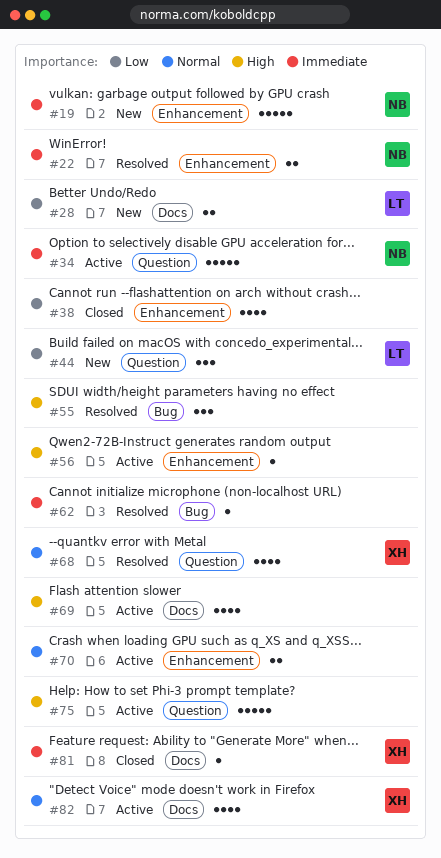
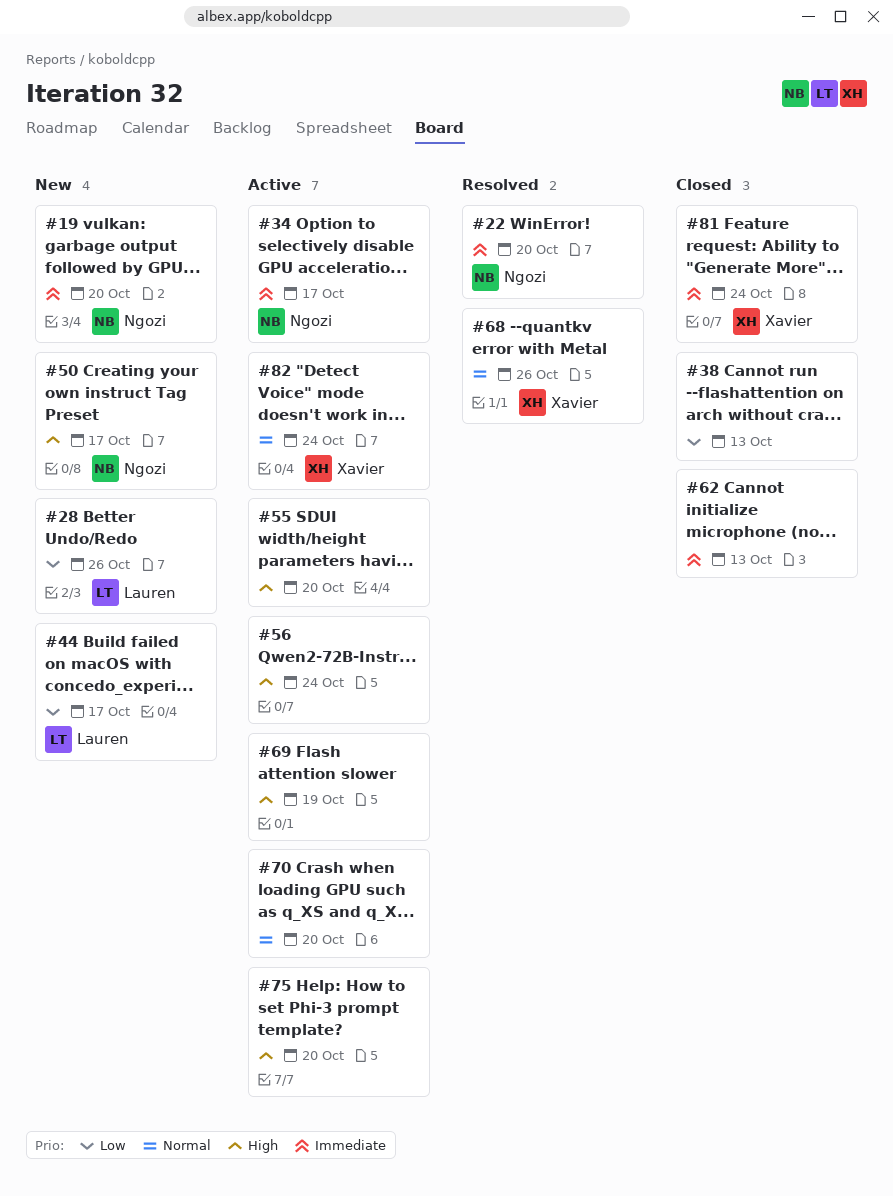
#50: none -> present
#55, status: Resolved -> Active
#62, status: Resolved -> Closed

